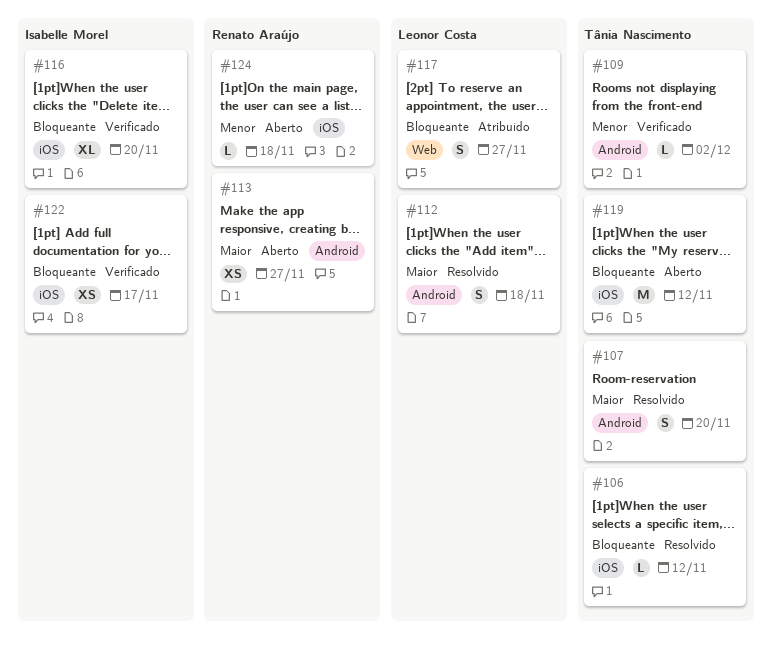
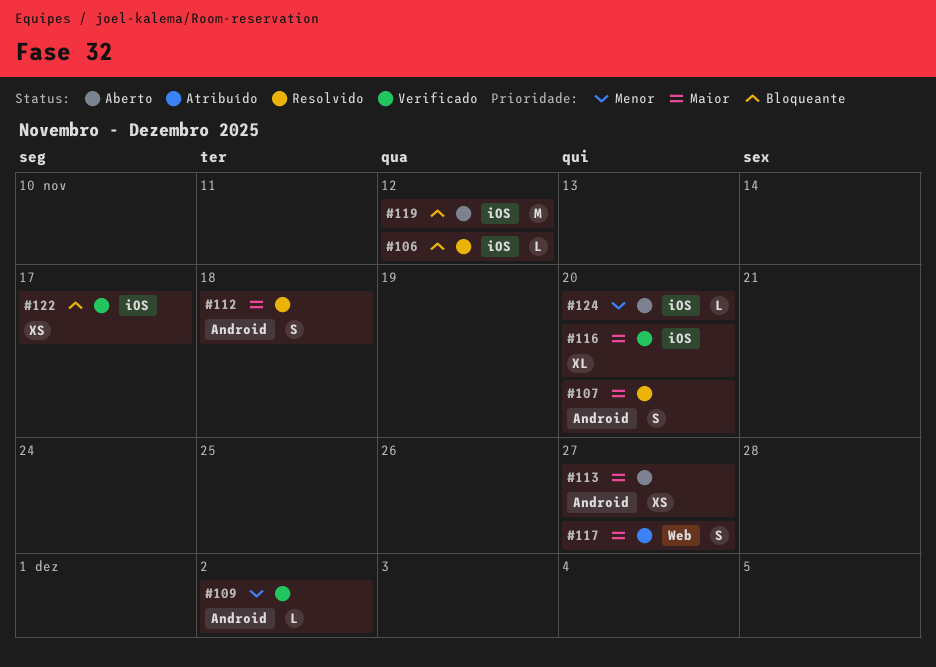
#116, priority: Bloqueante -> Maior
#117, priority: Bloqueante -> Maior
#124, due: Nov 18 -> Nov 20

